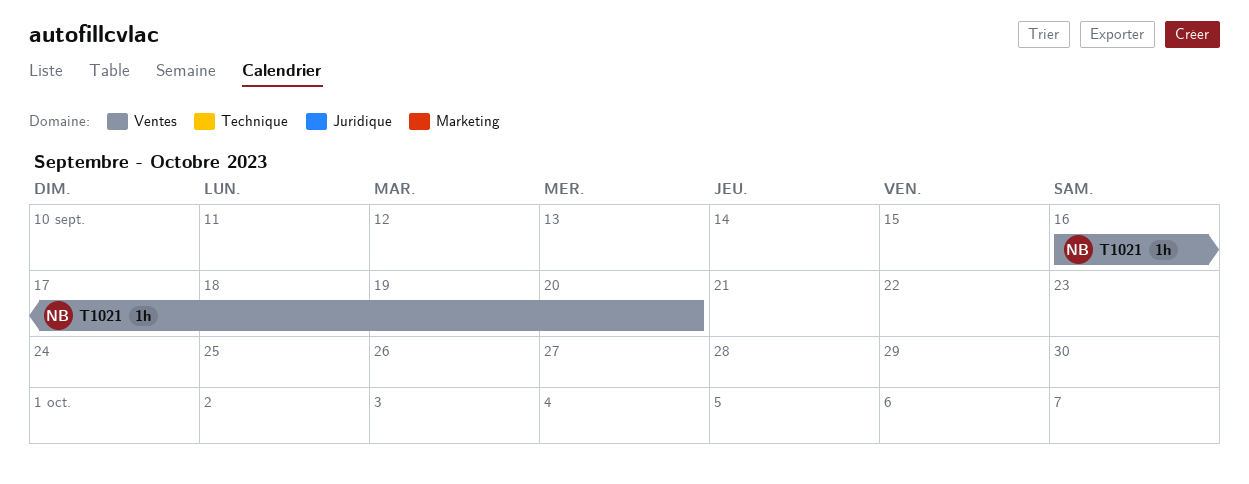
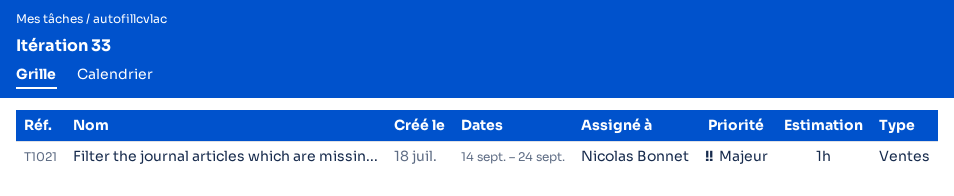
T1021, start: Sep 16 -> Sep 14
T1021, due: Sep 20 -> Sep 24

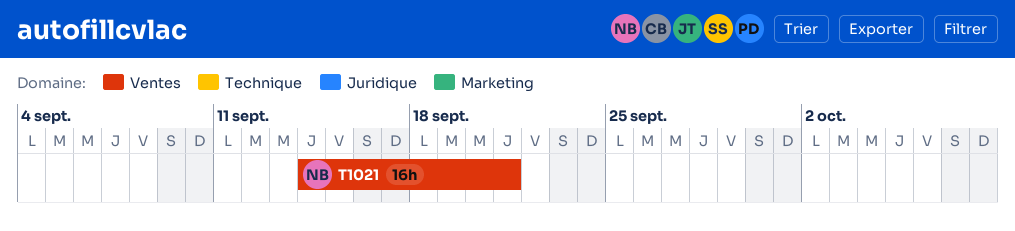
T1021, estimate: 1h -> 16h
T1021, due: Sep 24 -> Sep 21

